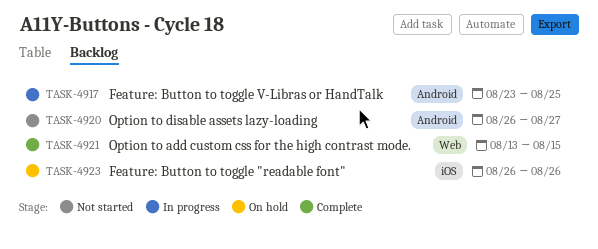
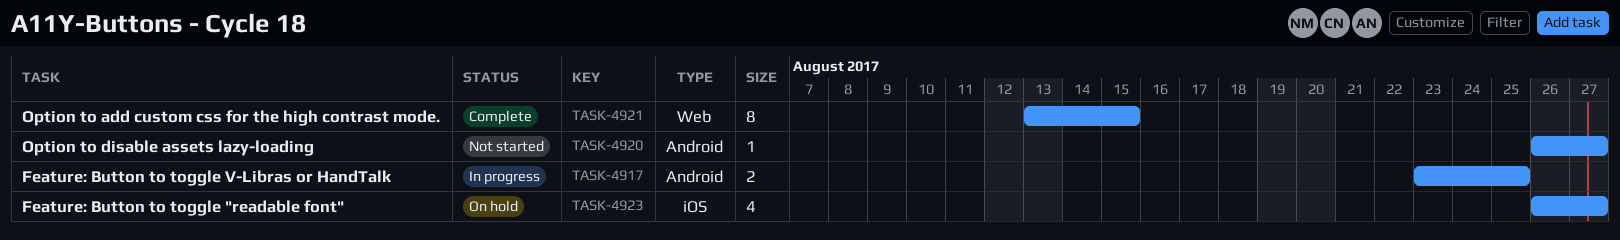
TASK-4923, due: Aug 26 -> Aug 27

